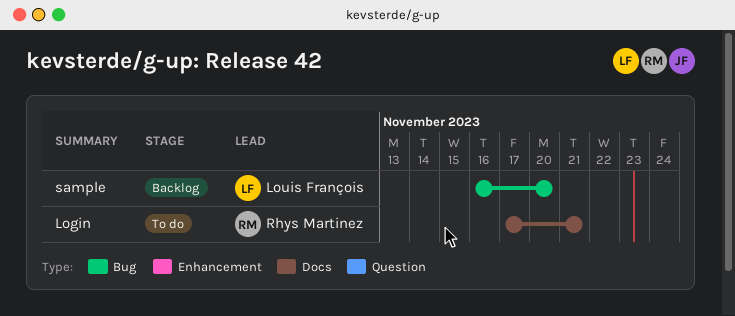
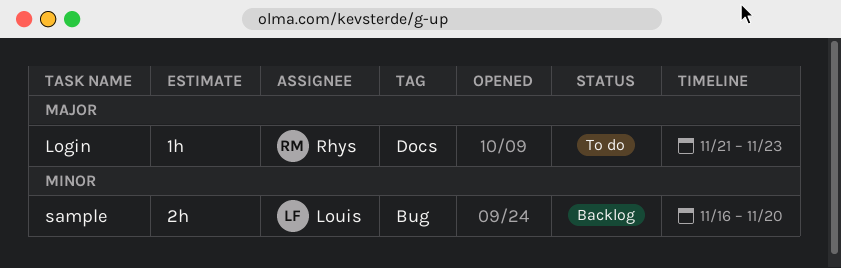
Login, start: Nov 17 -> Nov 21
Login, due: Nov 21 -> Nov 23

